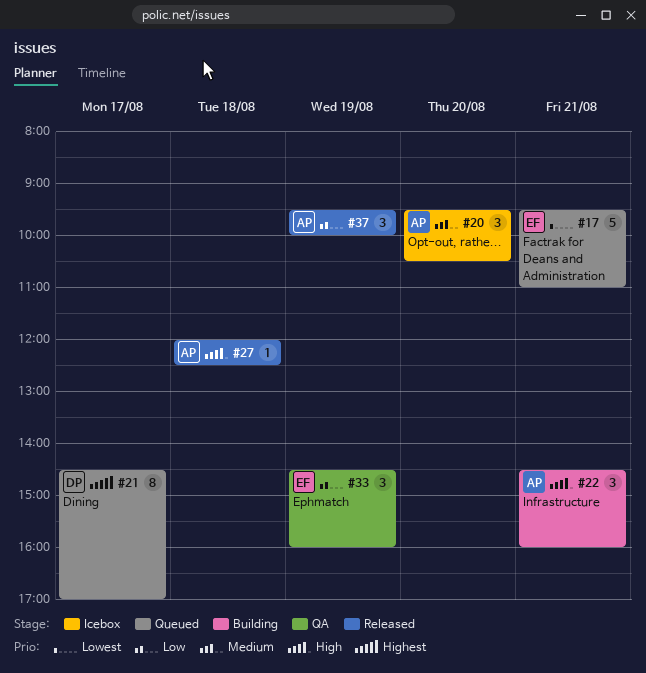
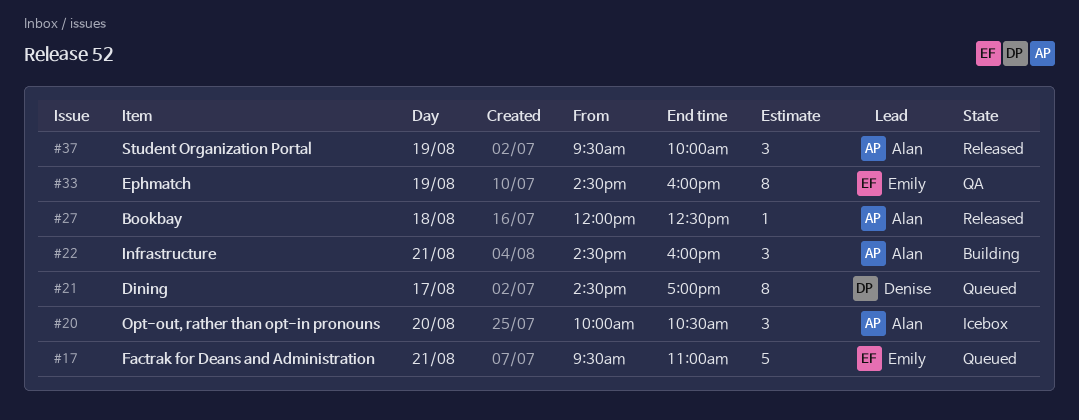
#20, begins: 09:30 -> 10:00
#33, estimate: 3 -> 8

